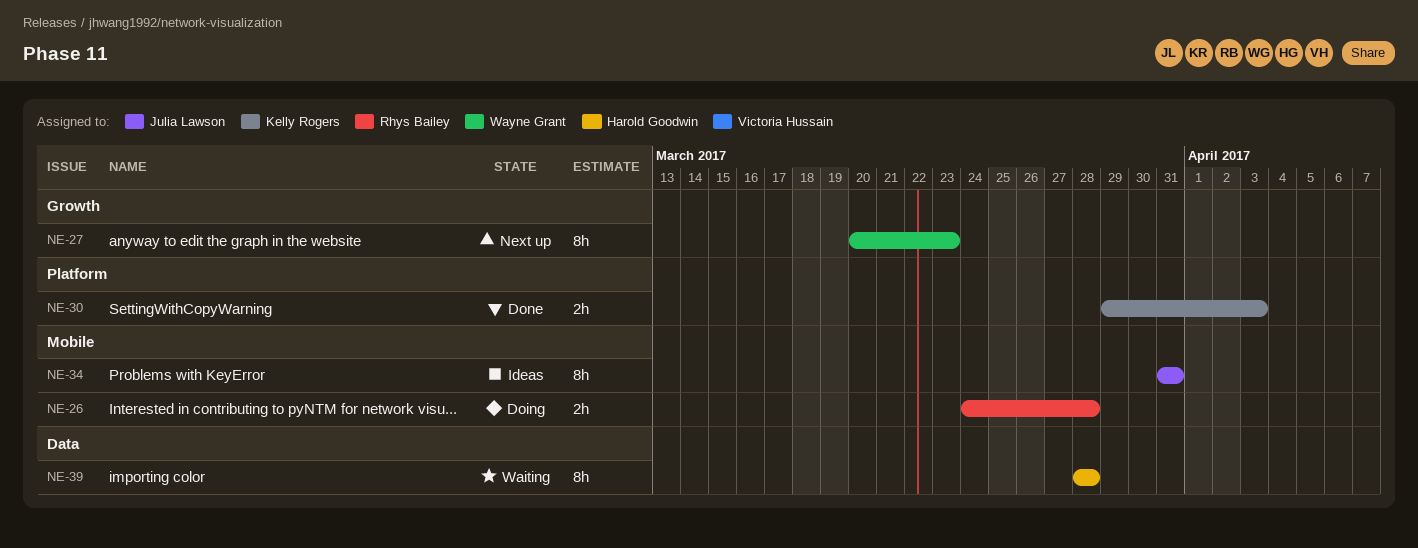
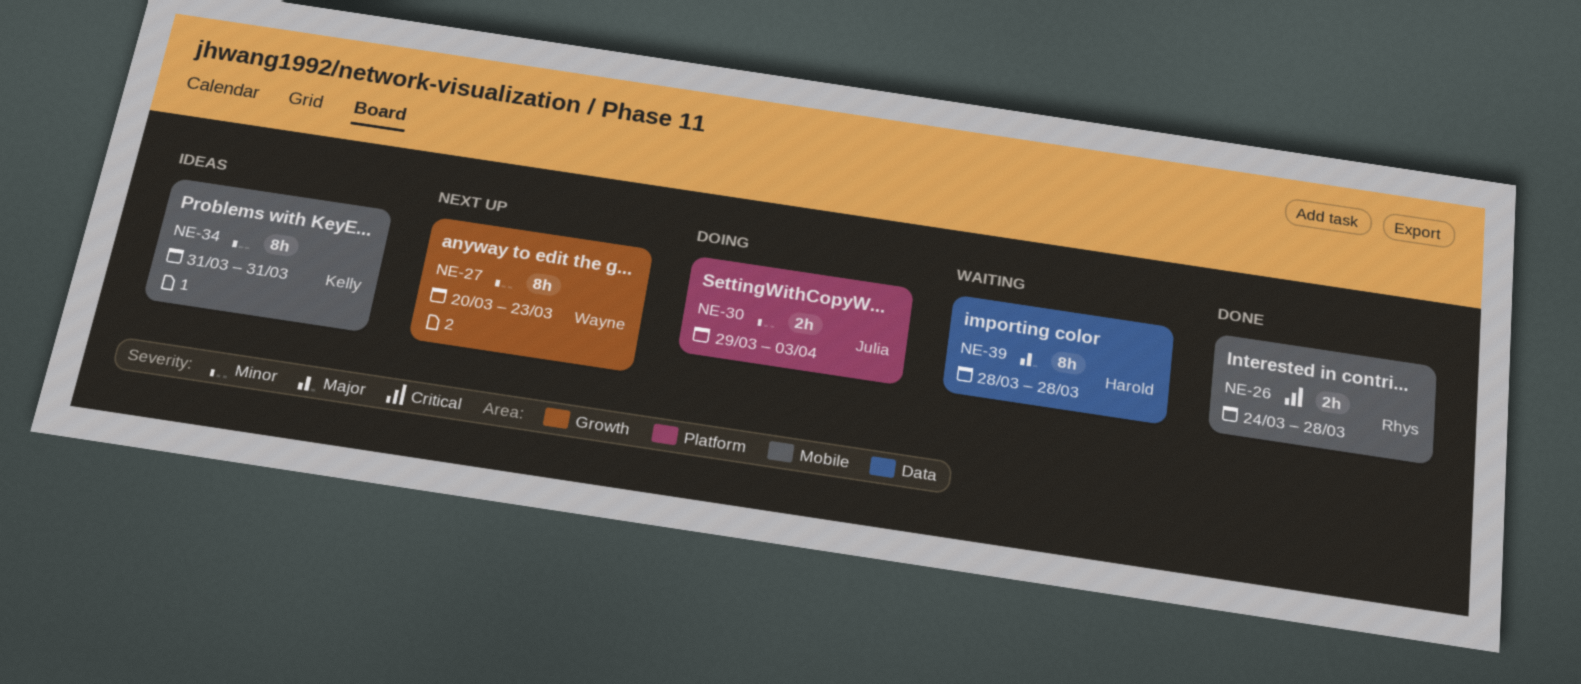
NE-26, status: Doing -> Done
NE-30, status: Done -> Doing
NE-30, owner: Kelly Rogers -> Julia Lawson
NE-34, owner: Julia Lawson -> Kelly Rogers

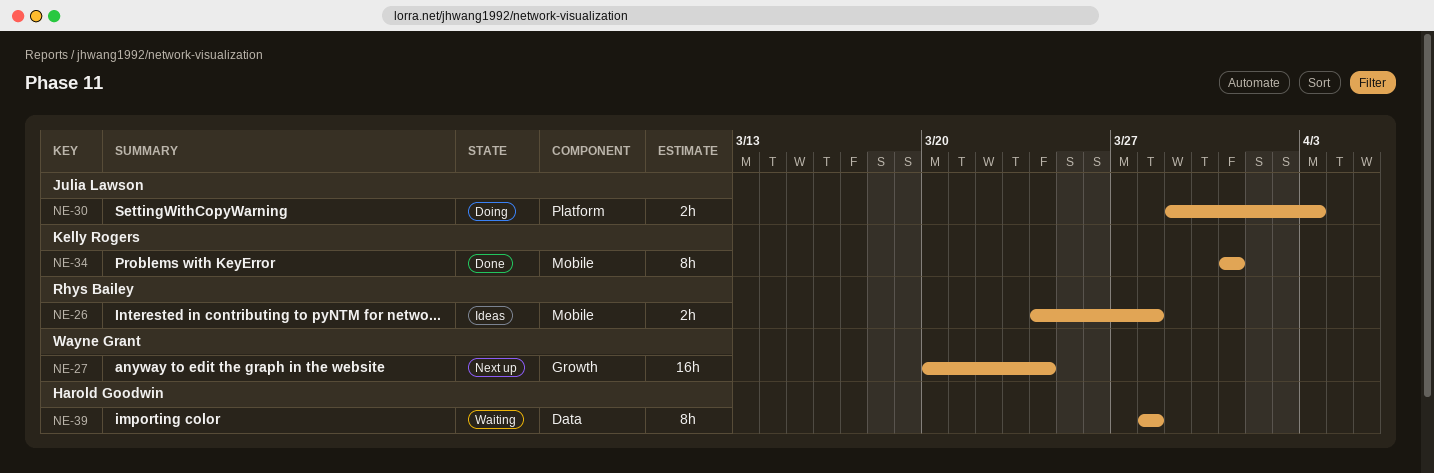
NE-26, status: Done -> Ideas
NE-27, estimate: 8h -> 16h
NE-27, due: Mar 23 -> Mar 24
NE-34, status: Ideas -> Done

